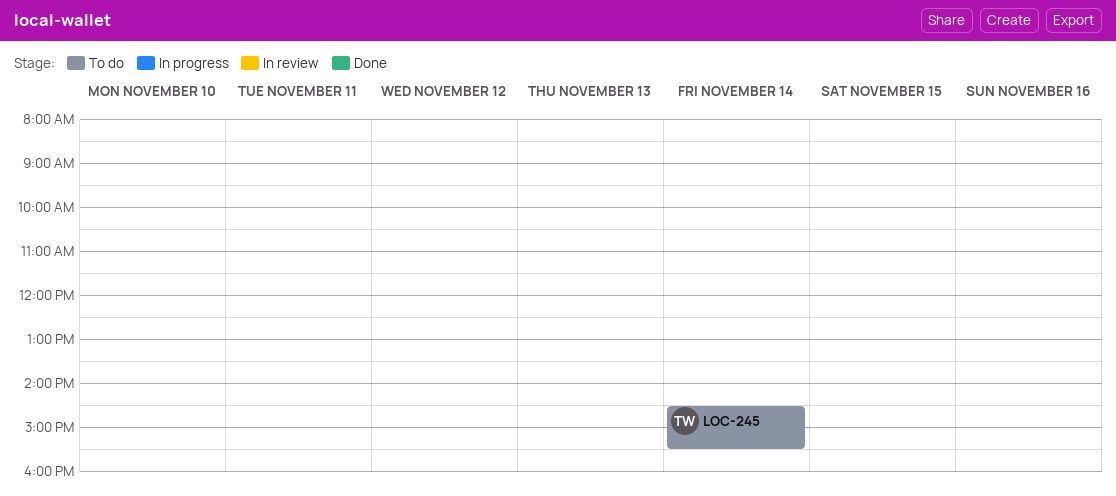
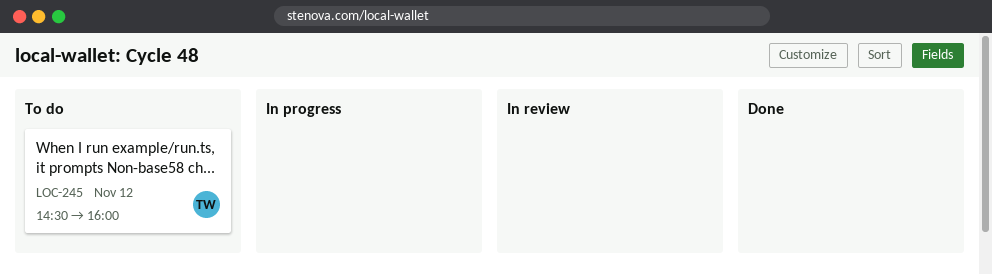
LOC-245, day: Nov 14 -> Nov 12
LOC-245, ends: 15:30 -> 16:00

